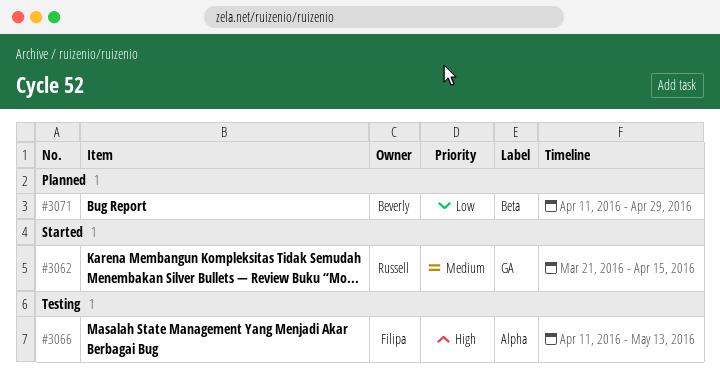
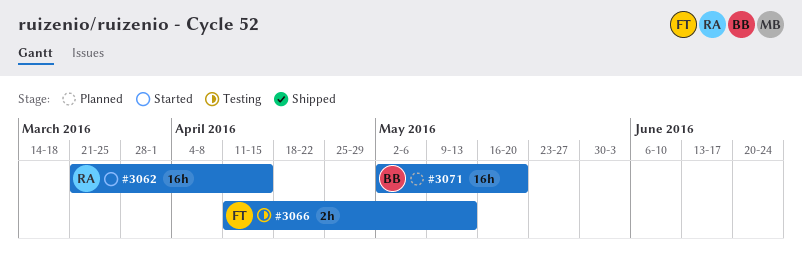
#3071, start: Apr 11 -> May 2
#3071, due: Apr 29 -> May 20

